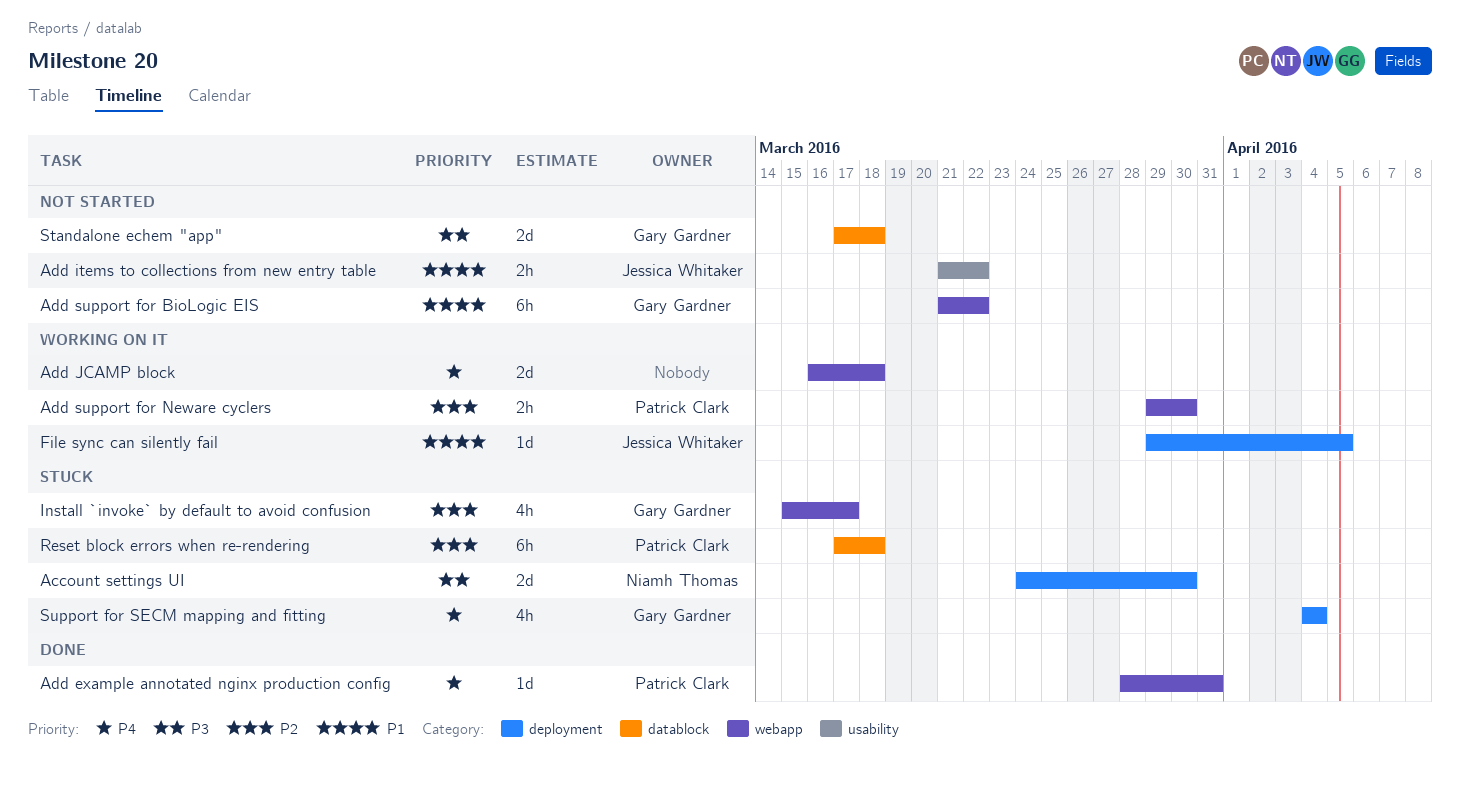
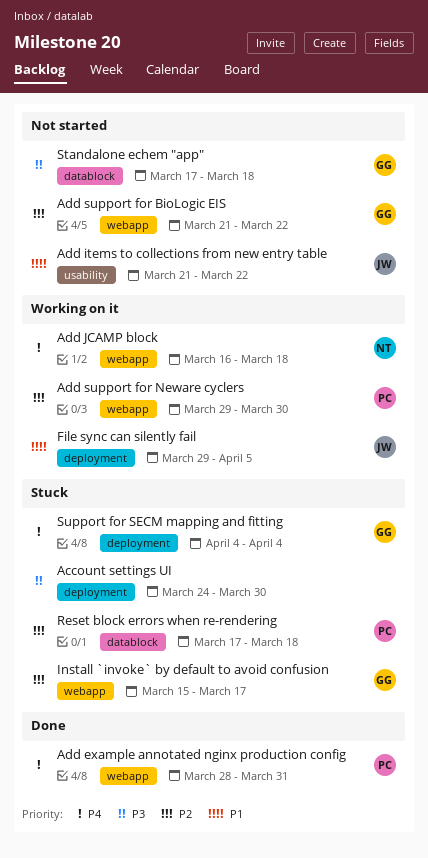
Account settings UI, owner: Niamh Thomas -> none
Add JCAMP block, owner: none -> Niamh Thomas
Add support for BioLogic EIS, priority: P1 -> P2

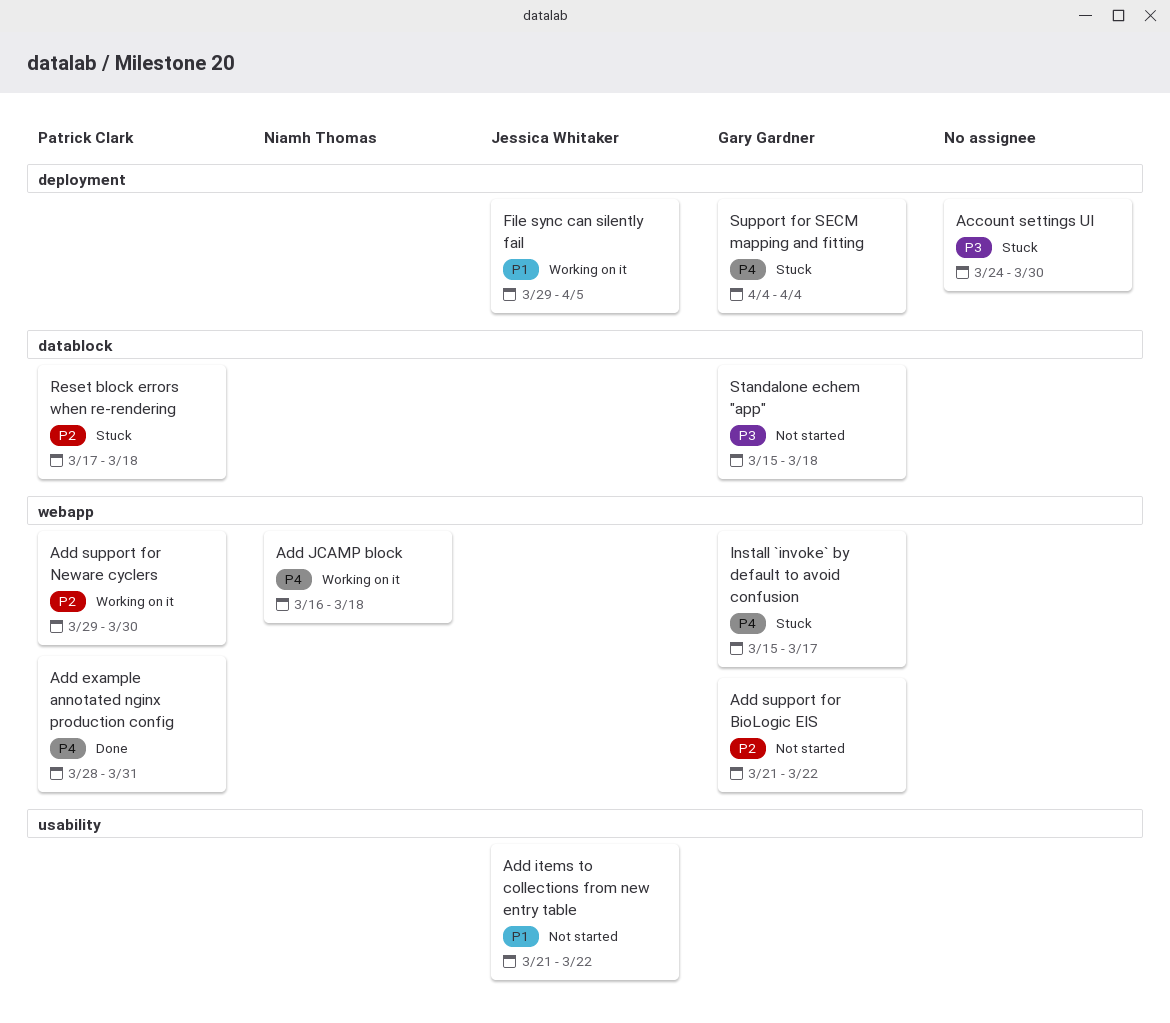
Install `invoke` by default to avoid confusion, priority: P2 -> P4
Standalone echem "app", start: Mar 17 -> Mar 15

